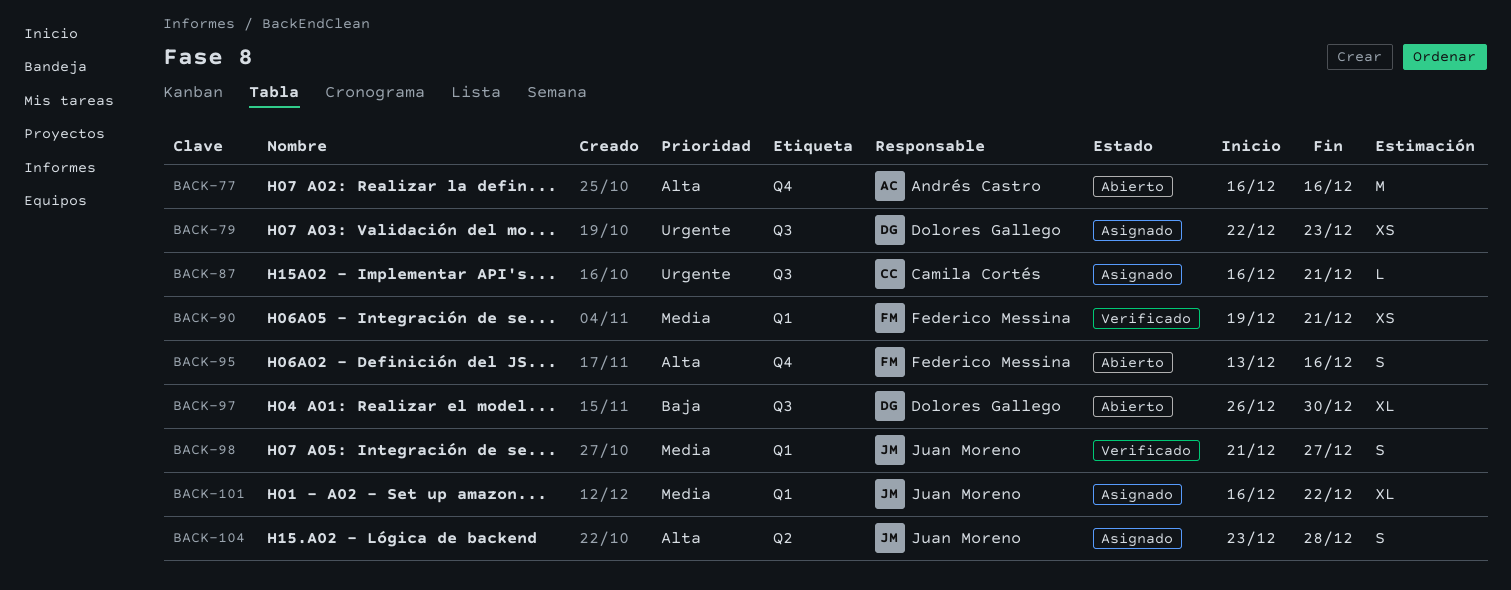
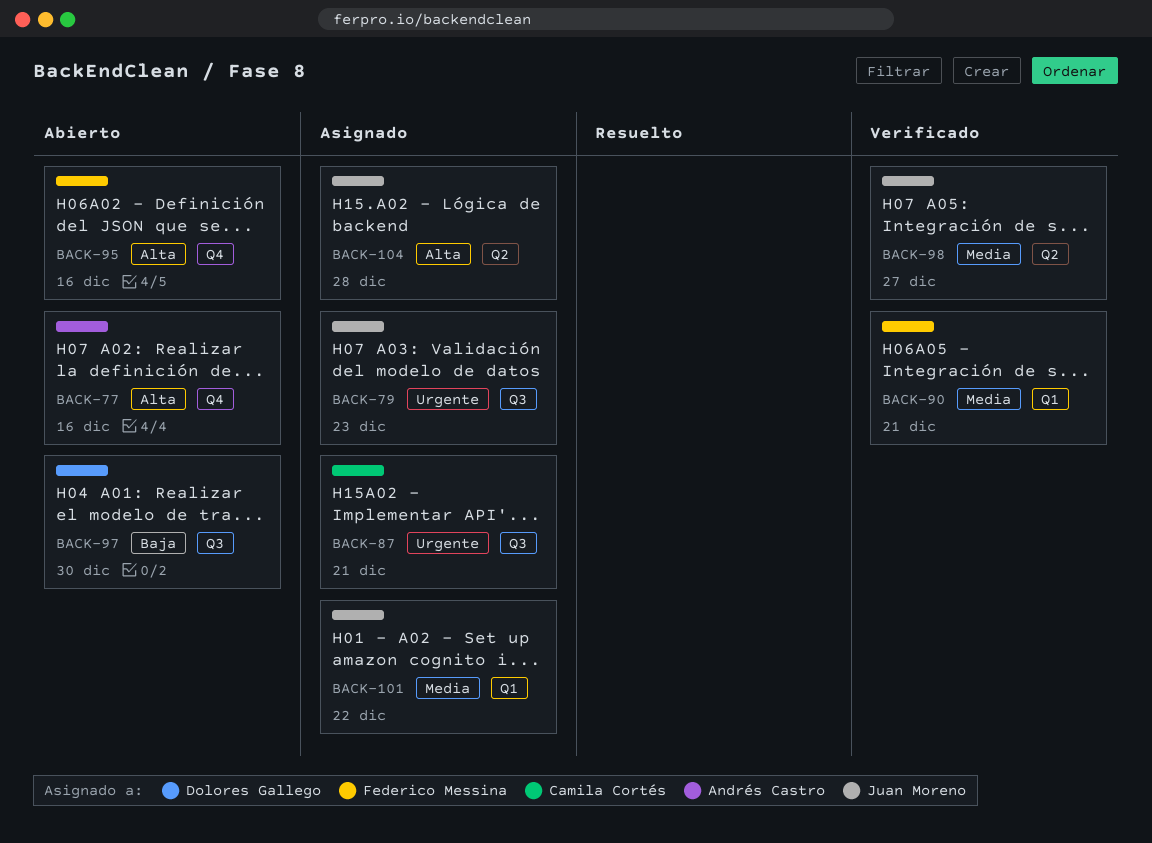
BACK-79, owner: Dolores Gallego -> Juan Moreno
BACK-98, label: Q1 -> Q2

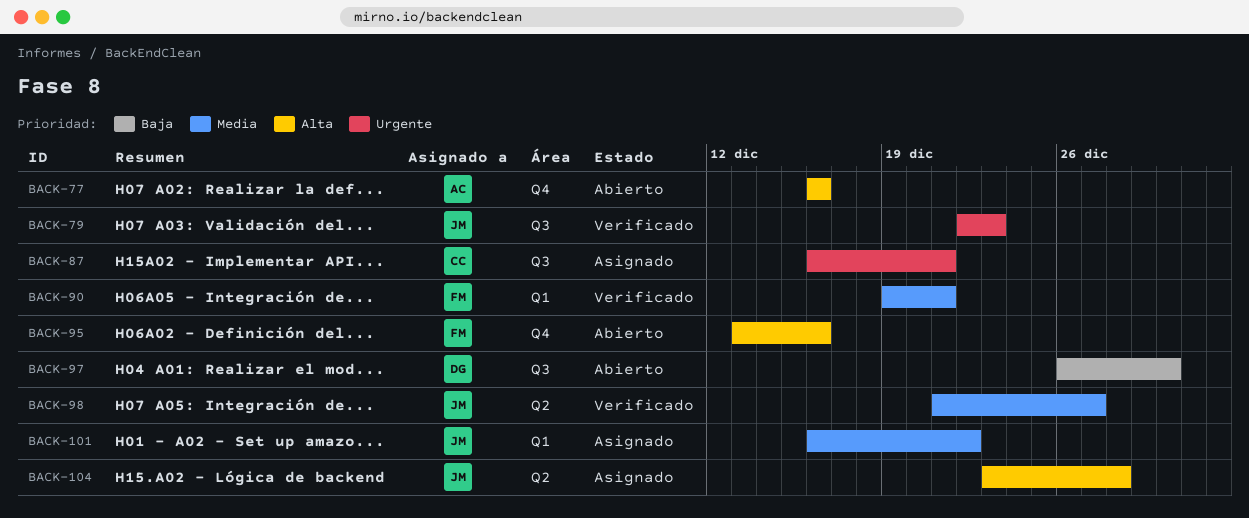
BACK-79, status: Asignado -> Verificado

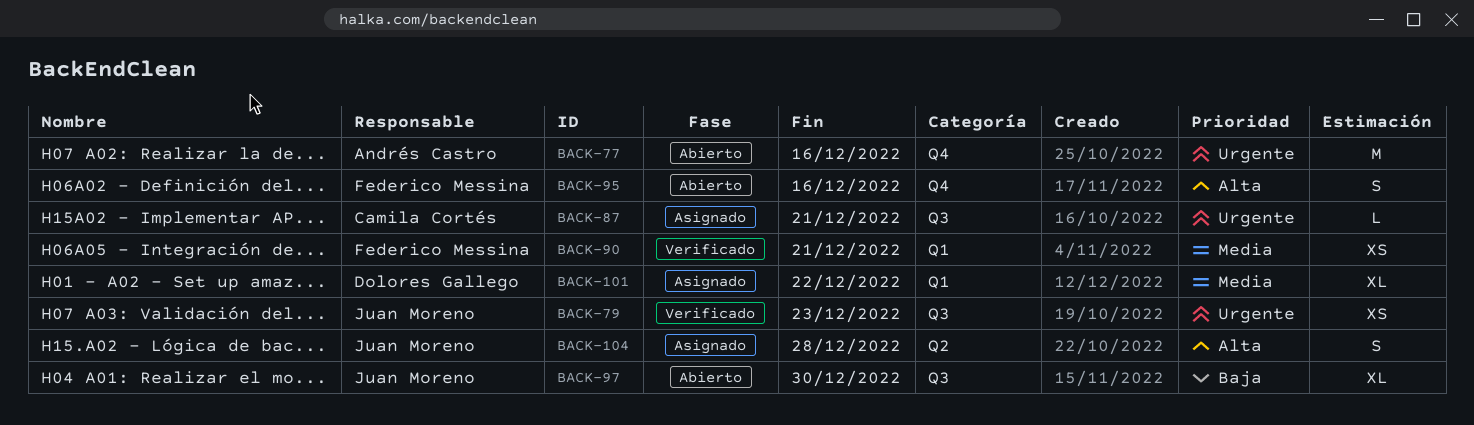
BACK-77, priority: Alta -> Urgente
BACK-97, owner: Dolores Gallego -> Juan Moreno
BACK-98: present -> none
BACK-101, owner: Juan Moreno -> Dolores Gallego

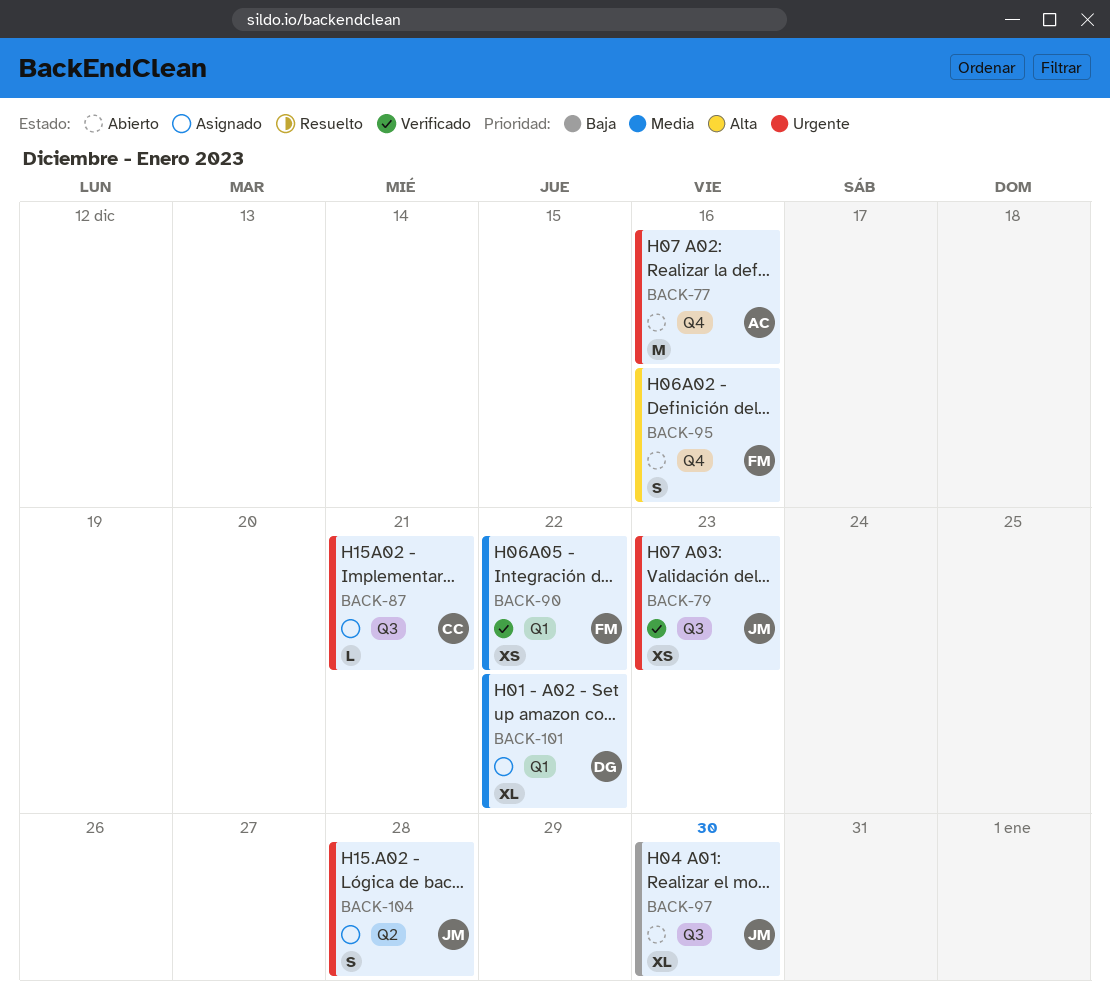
BACK-90, due: Dec 21 -> Dec 22
BACK-104, priority: Alta -> Urgente

